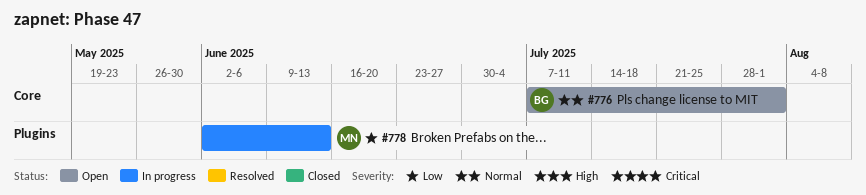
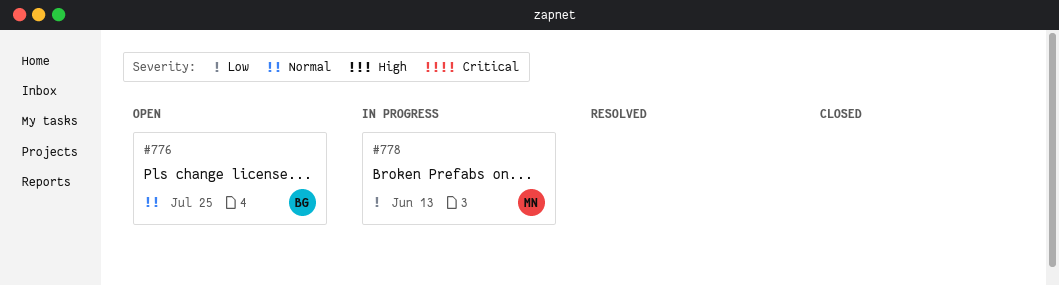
#776, due: Aug 1 -> Jul 25

